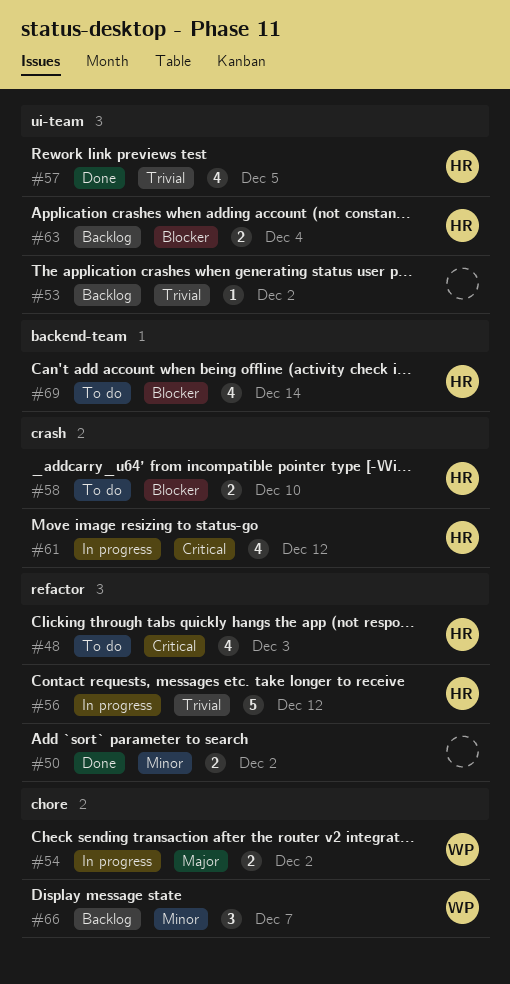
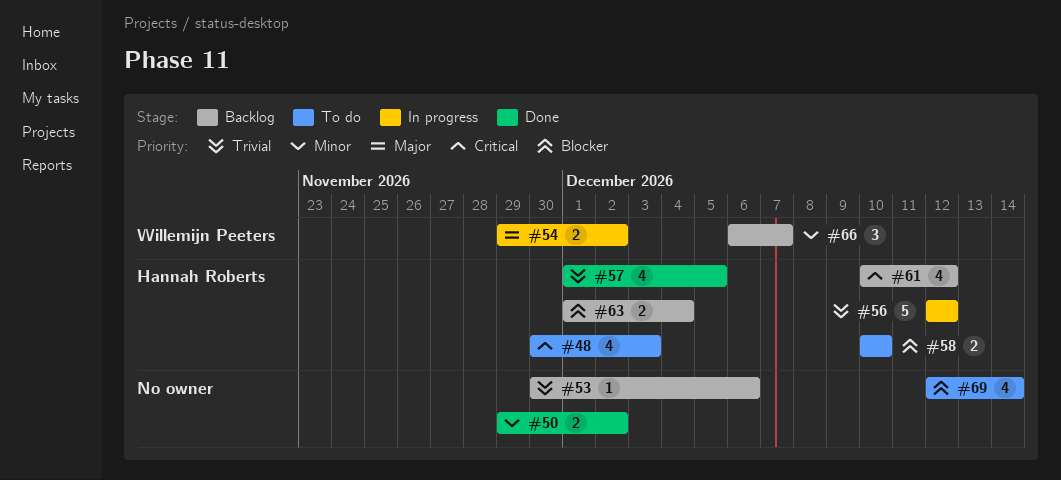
#53, due: Dec 2 -> Dec 6
#61, status: In progress -> Backlog
#69, owner: Hannah Roberts -> none

